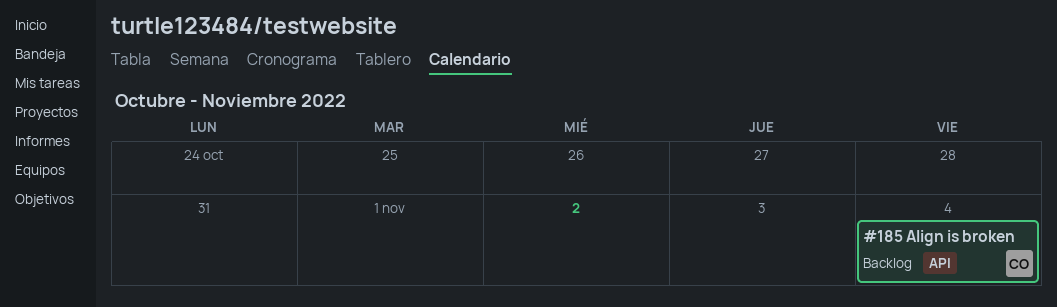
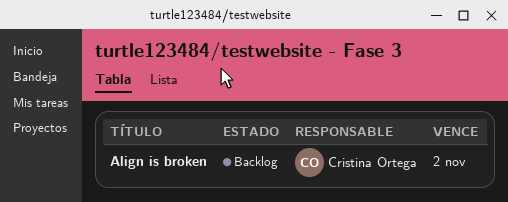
Align is broken, due: Nov 4 -> Nov 2

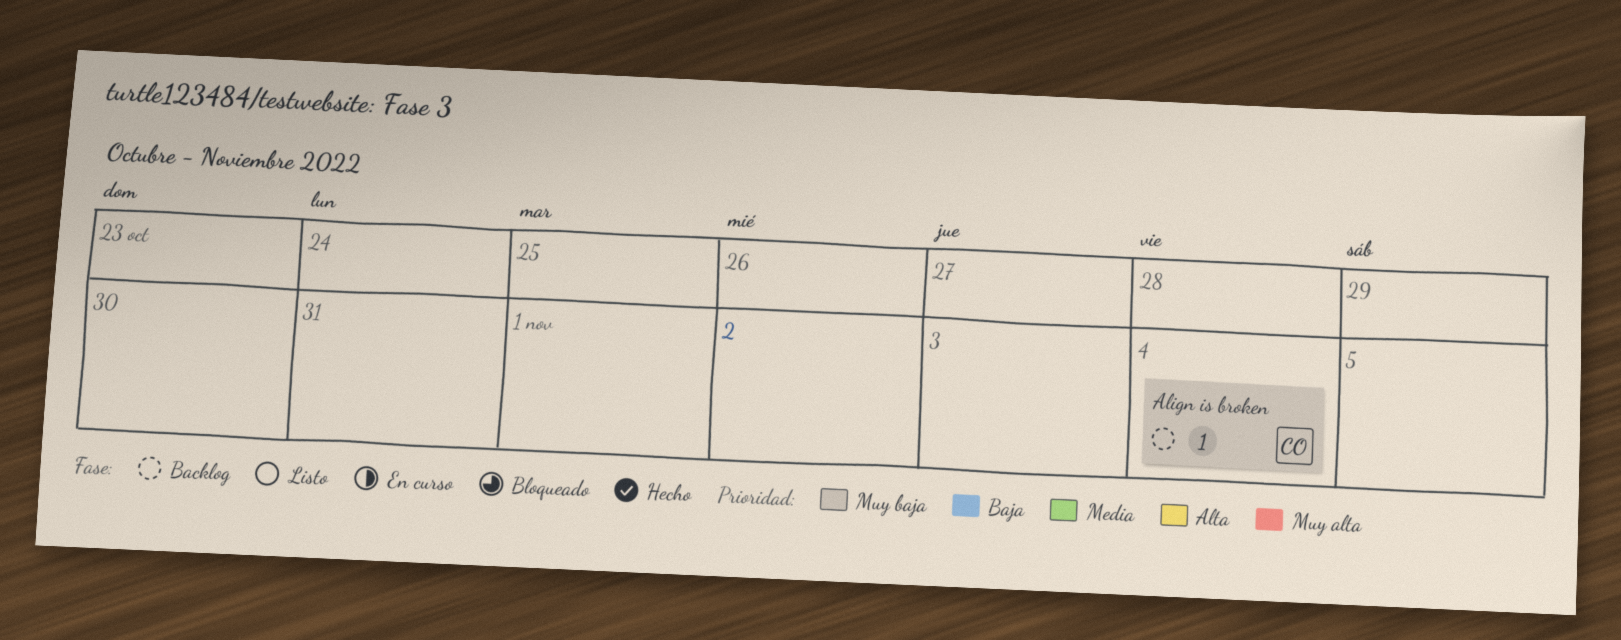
Align is broken, due: Nov 2 -> Nov 4

